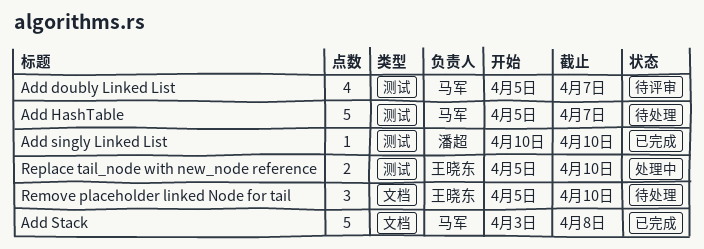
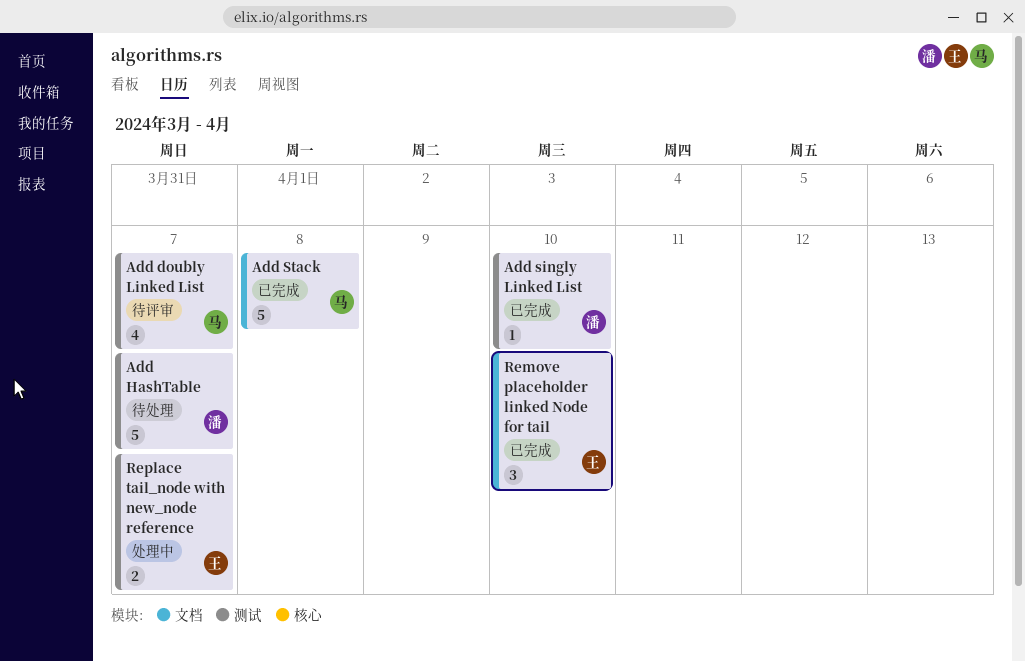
Add HashTable, owner: 马军 -> 潘超
Remove placeholder linked Node for tail, status: 待处理 -> 已完成
Replace tail_node with new_node reference, due: Apr 10 -> Apr 7

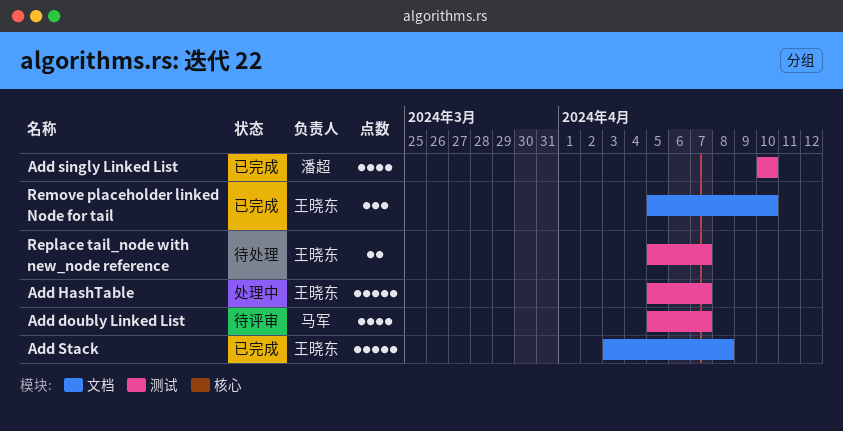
Add HashTable, status: 待处理 -> 处理中
Add HashTable, owner: 潘超 -> 王晓东
Add singly Linked List, estimate: 1 -> 4
Add Stack, owner: 马军 -> 王晓东
Replace tail_node with new_node reference, status: 处理中 -> 待处理

